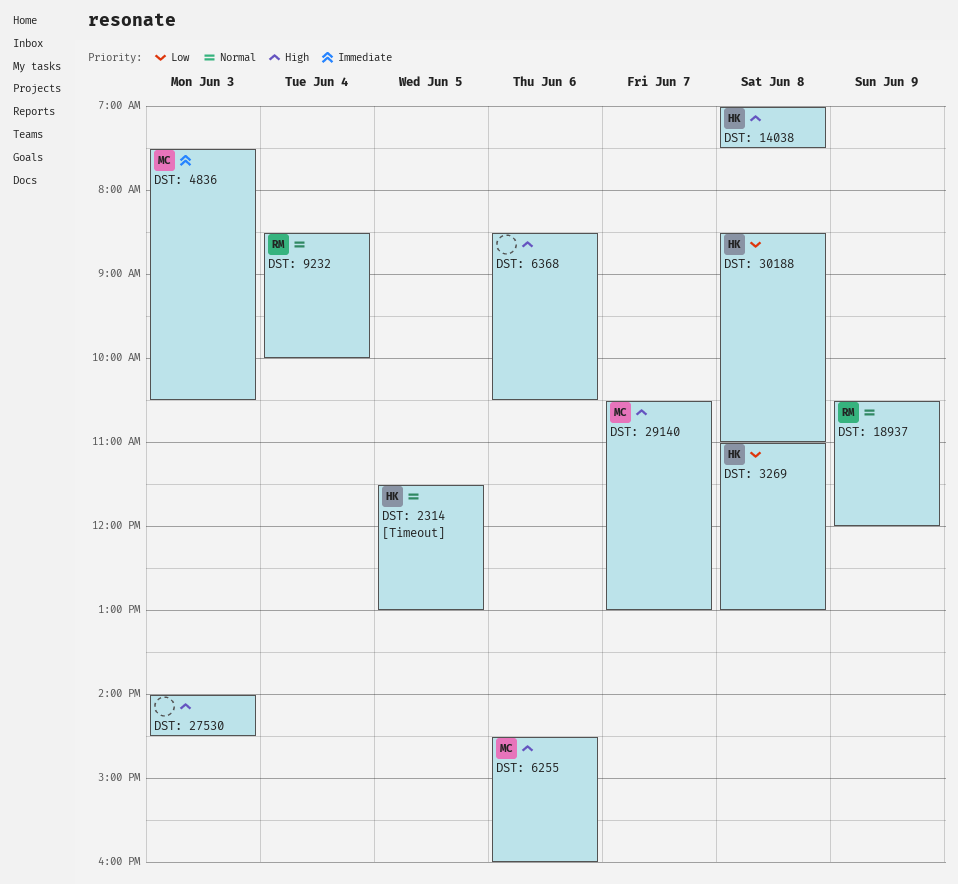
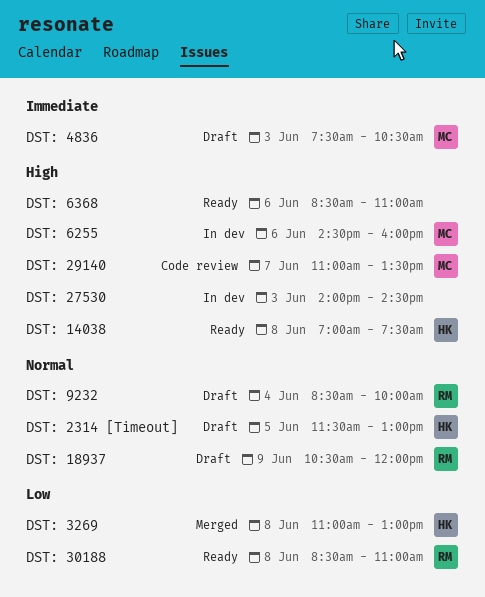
DST: 29140, begins: 10:30 -> 11:00
DST: 29140, ends: 13:00 -> 13:30
DST: 30188, owner: HK -> RM
DST: 6368, ends: 10:30 -> 11:00

